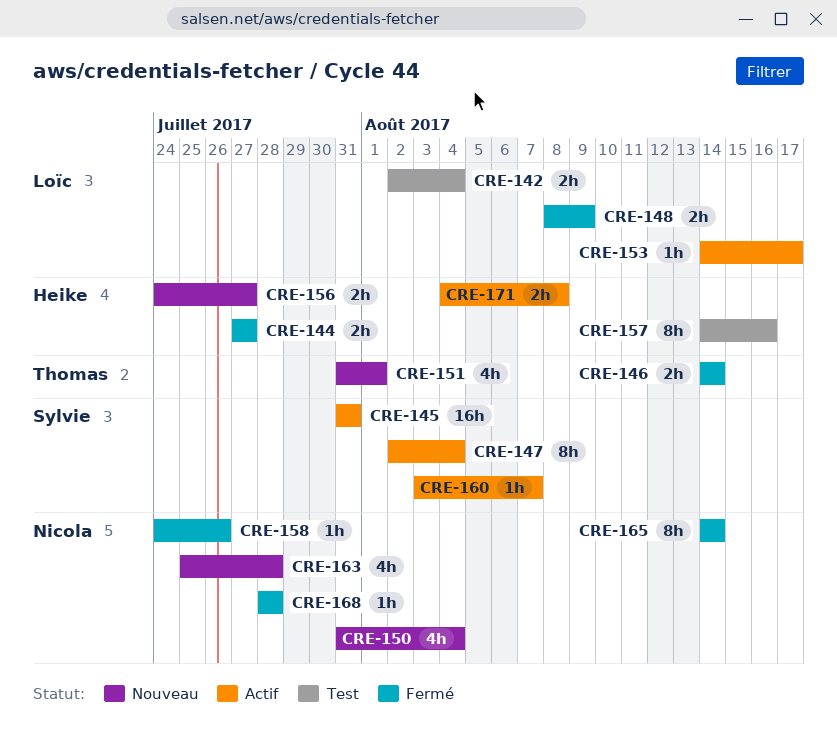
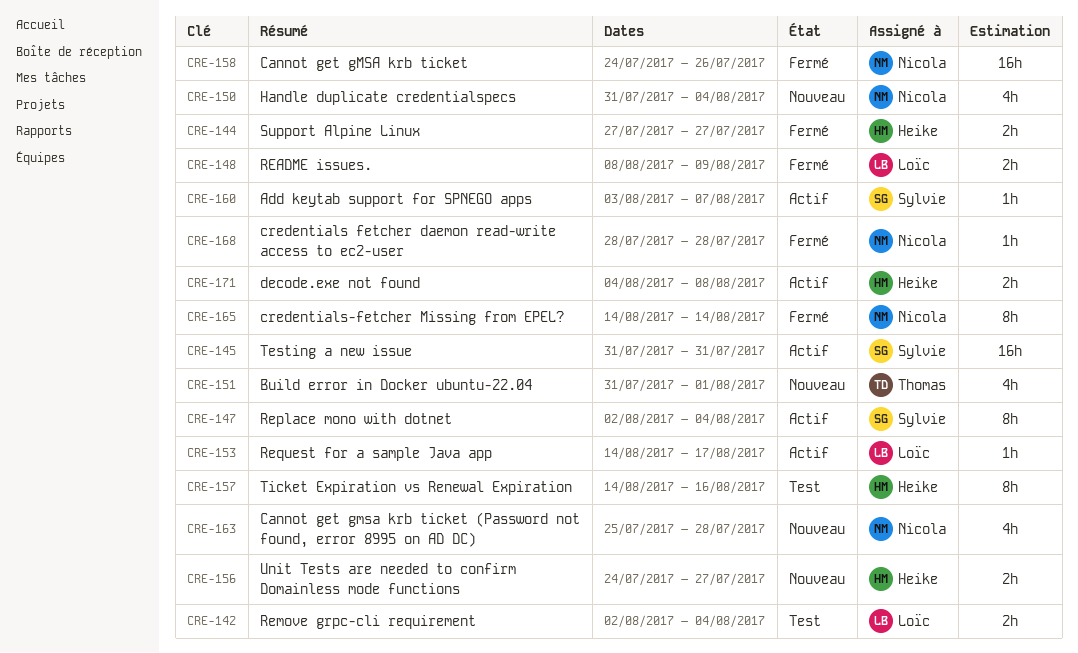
CRE-146: present -> none
CRE-158, estimate: 1h -> 16h

